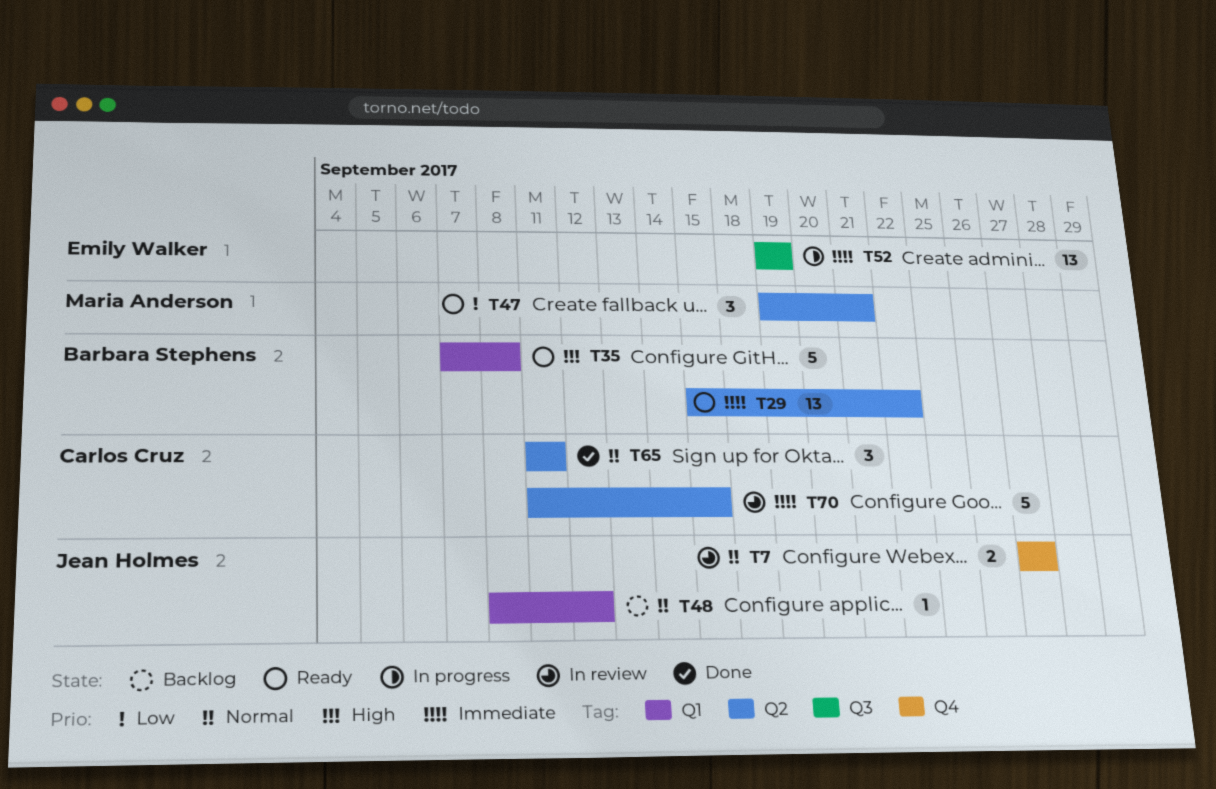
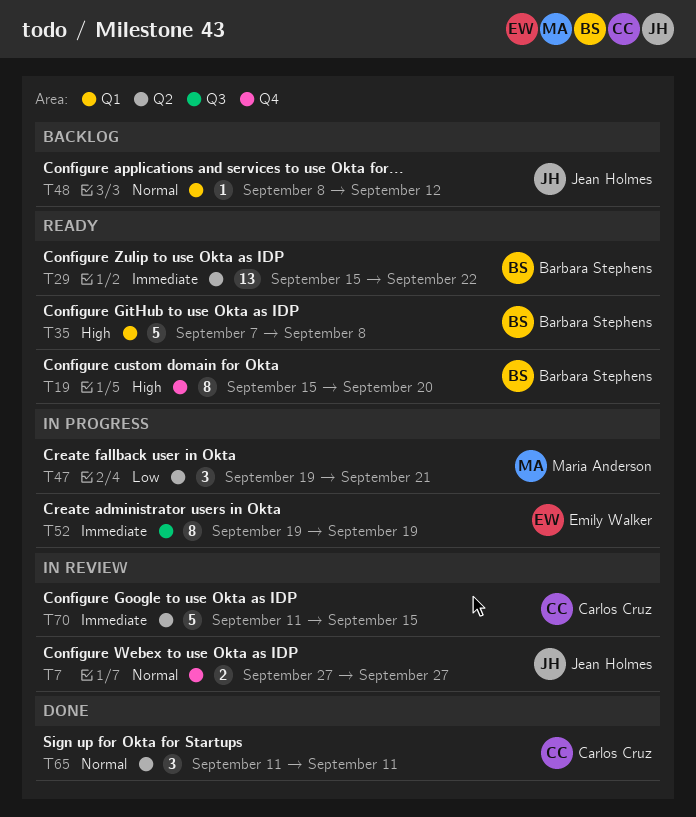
T19: none -> present
T47, status: Ready -> In progress
T52, estimate: 13 -> 8

